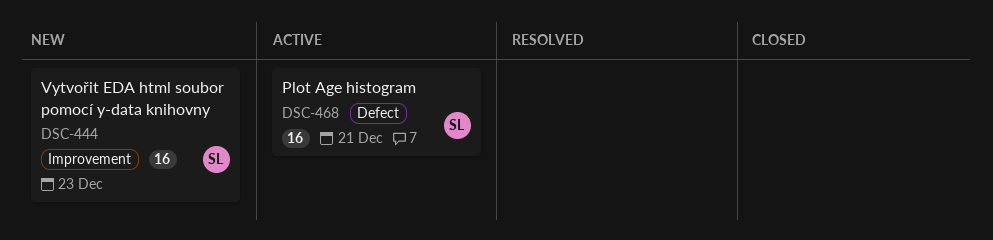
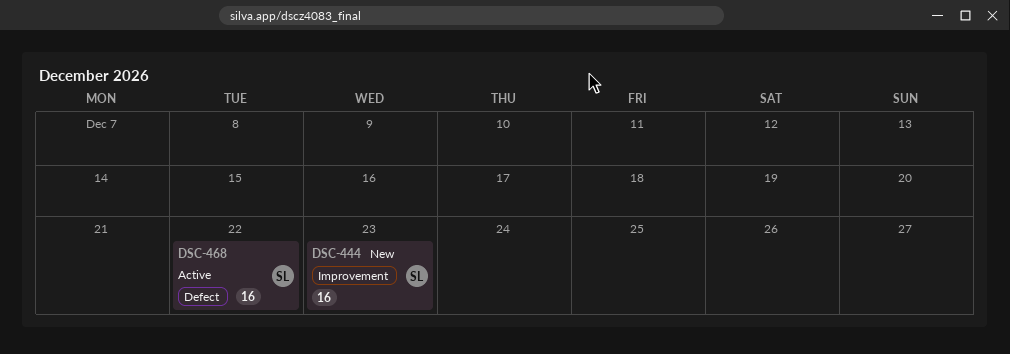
DSC-468, due: Dec 21 -> Dec 22

